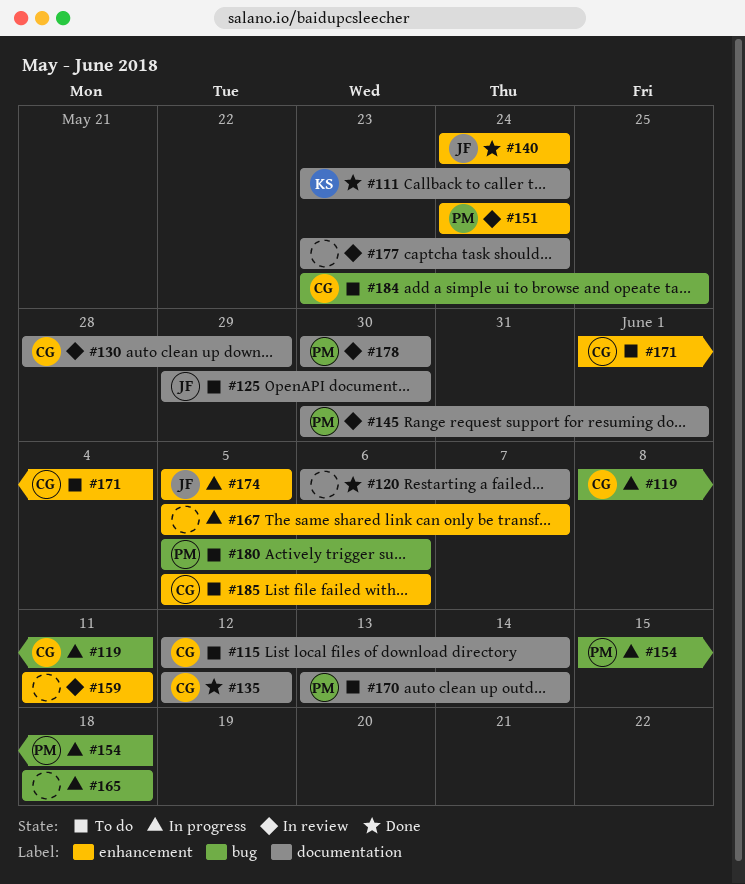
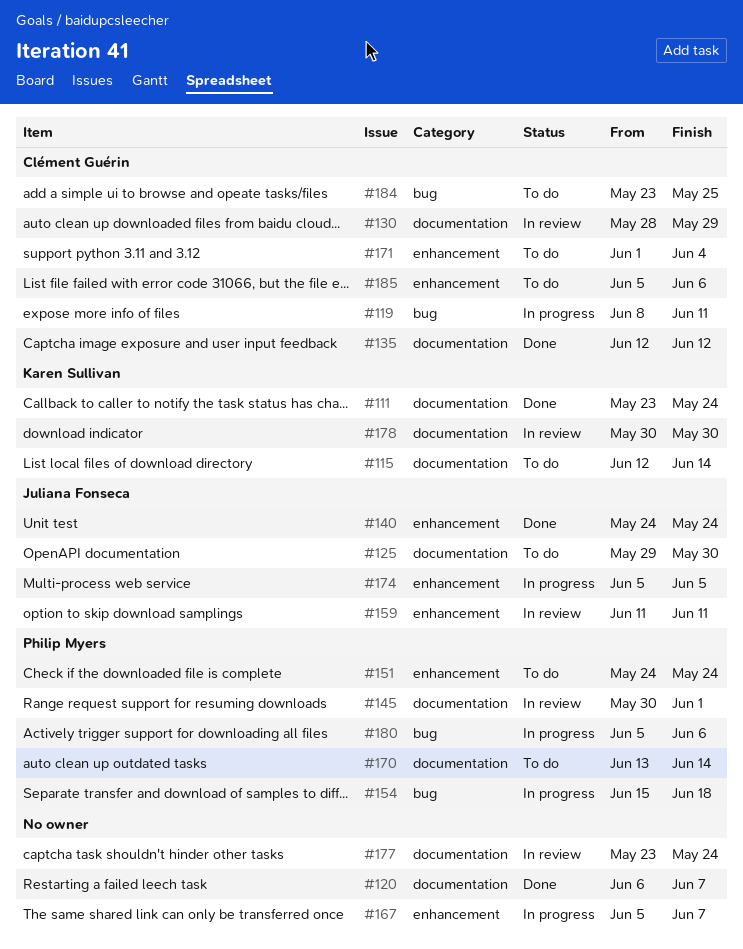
#115, owner: Clément Guérin -> Karen Sullivan
#151, status: In review -> To do
#159, owner: none -> Juliana Fonseca
#165: present -> none
#178, owner: Philip Myers -> Karen Sullivan
#180, status: To do -> In progress

